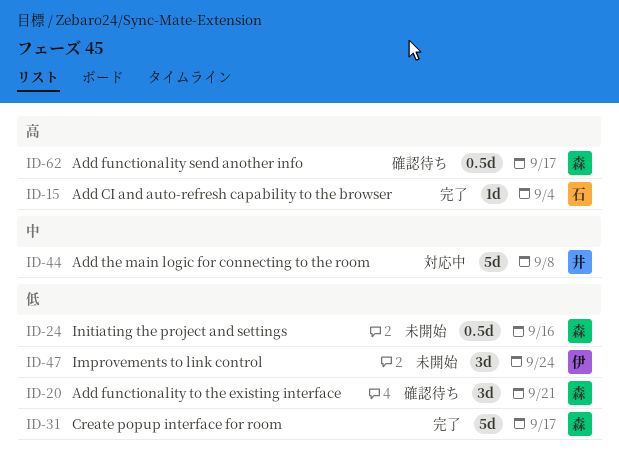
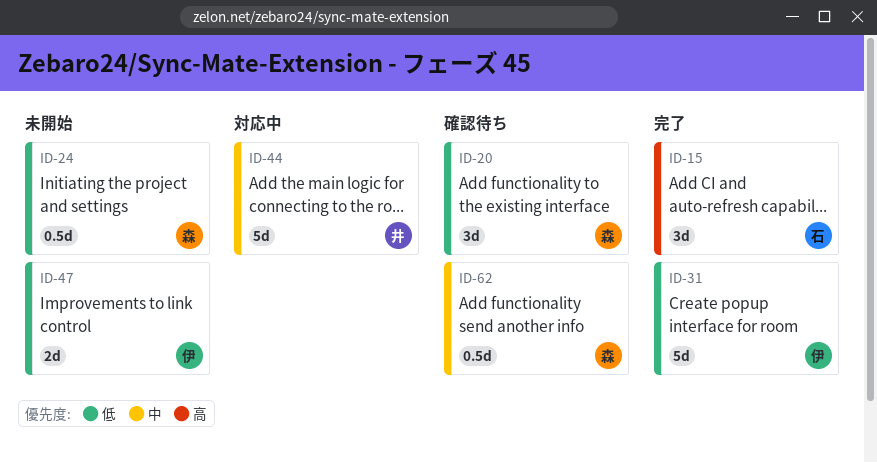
ID-15, estimate: 1d -> 3d
ID-31, owner: 森 -> 伊
ID-47, estimate: 3d -> 2d
ID-62, priority: 高 -> 中

